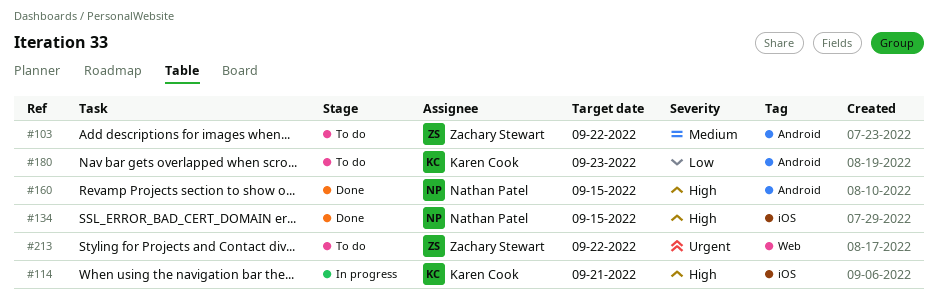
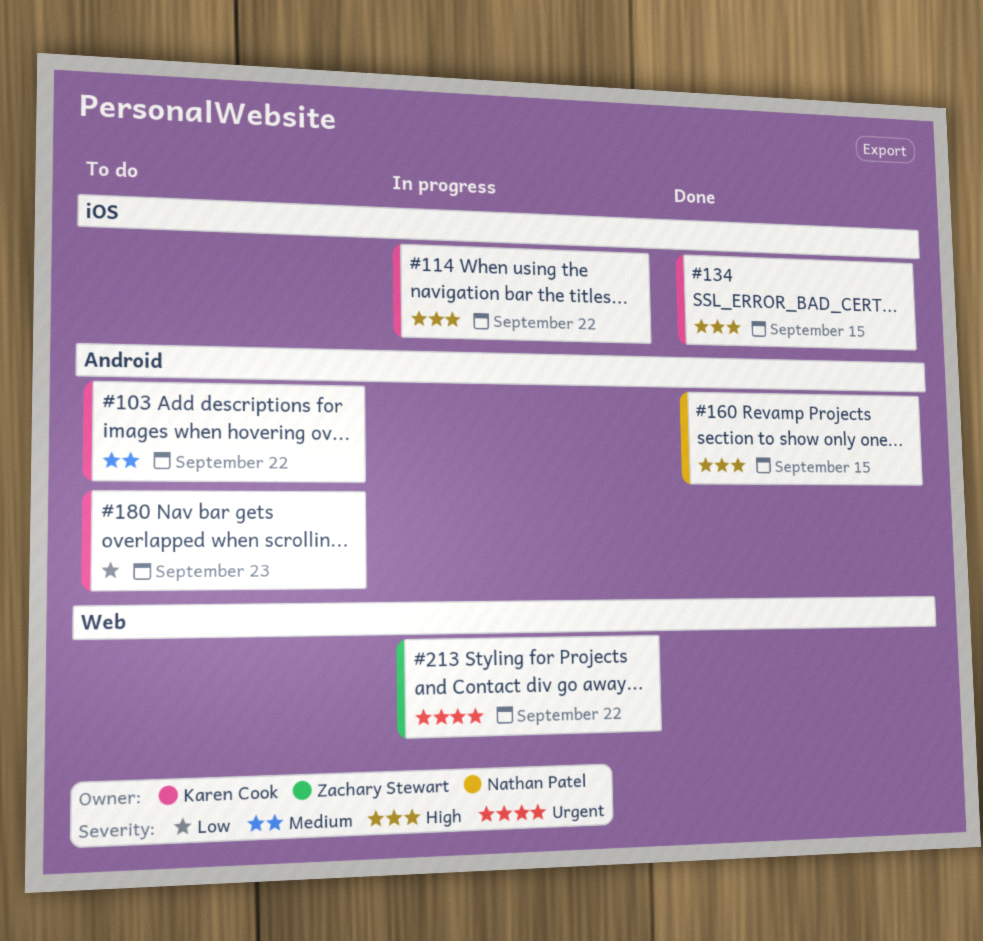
#103, owner: Zachary Stewart -> Karen Cook
#114, due: Sep 21 -> Sep 22
#134, owner: Nathan Patel -> Karen Cook
#213, status: To do -> In progress

